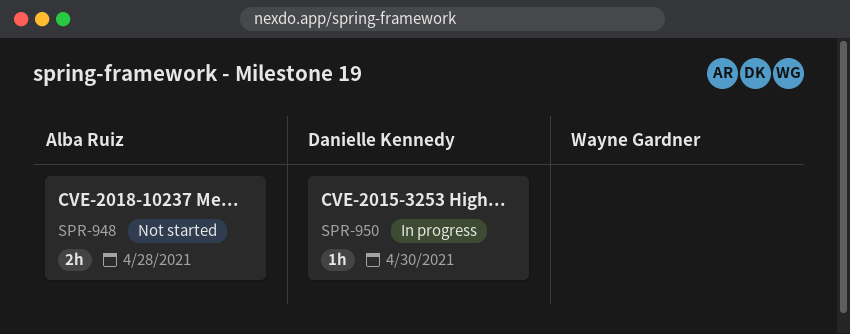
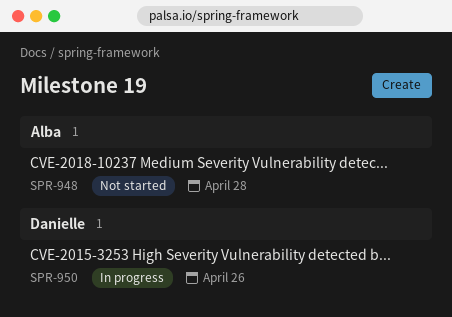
SPR-950, due: Apr 30 -> Apr 26

